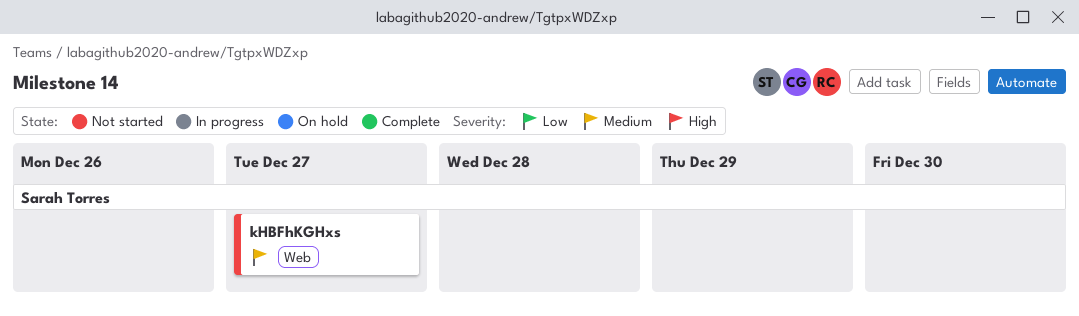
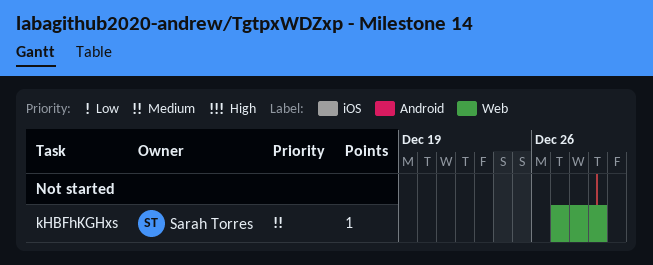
kHBFhKGHxs, due: Dec 27 -> Dec 29

